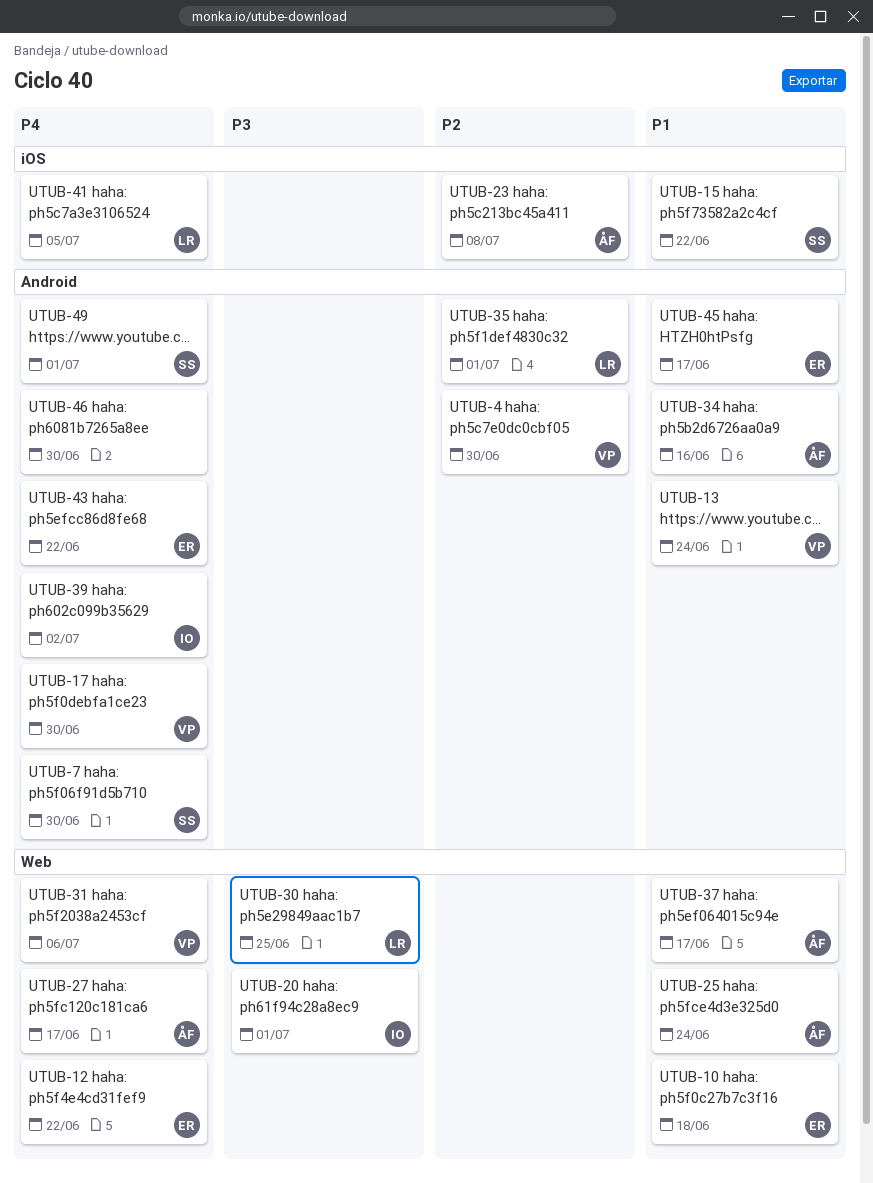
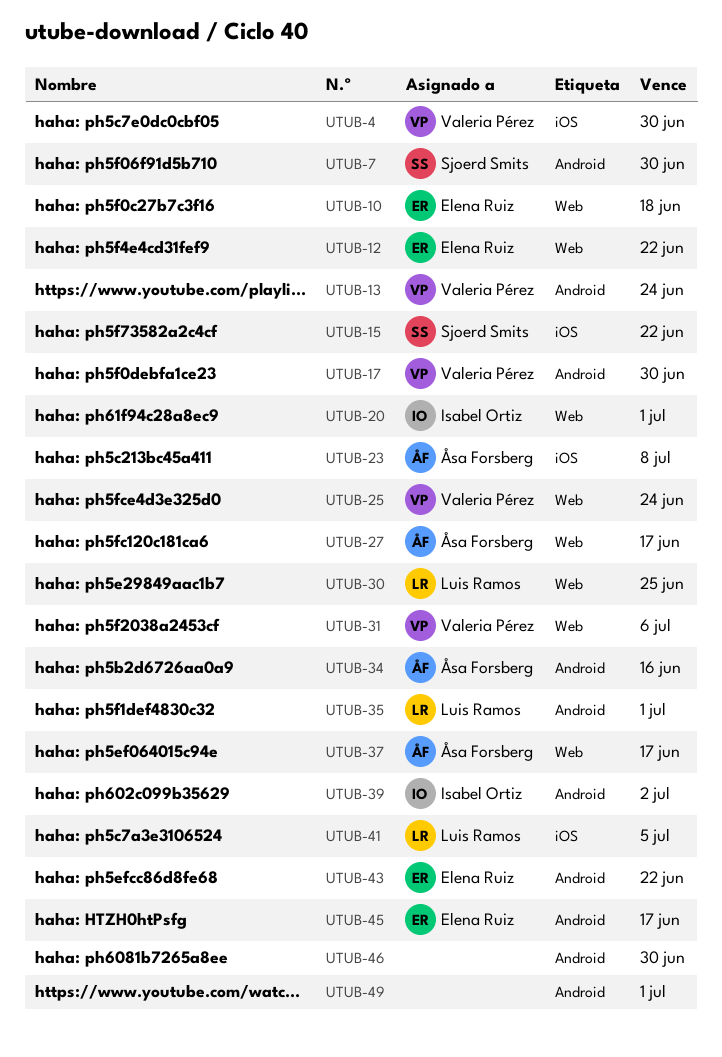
UTUB-4, label: Android -> iOS
UTUB-25, owner: Åsa Forsberg -> Valeria Pérez
UTUB-49, owner: Sjoerd Smits -> none

